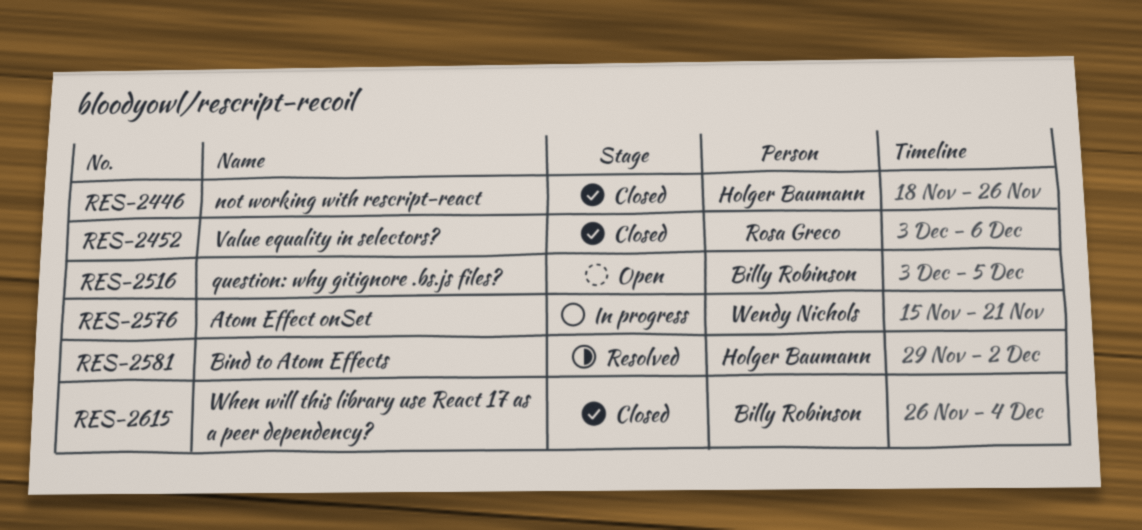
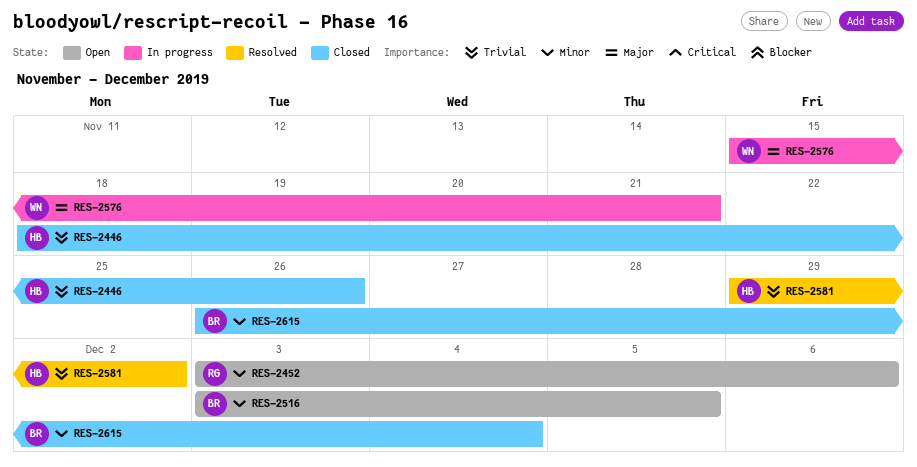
RES-2452, status: Closed -> Open

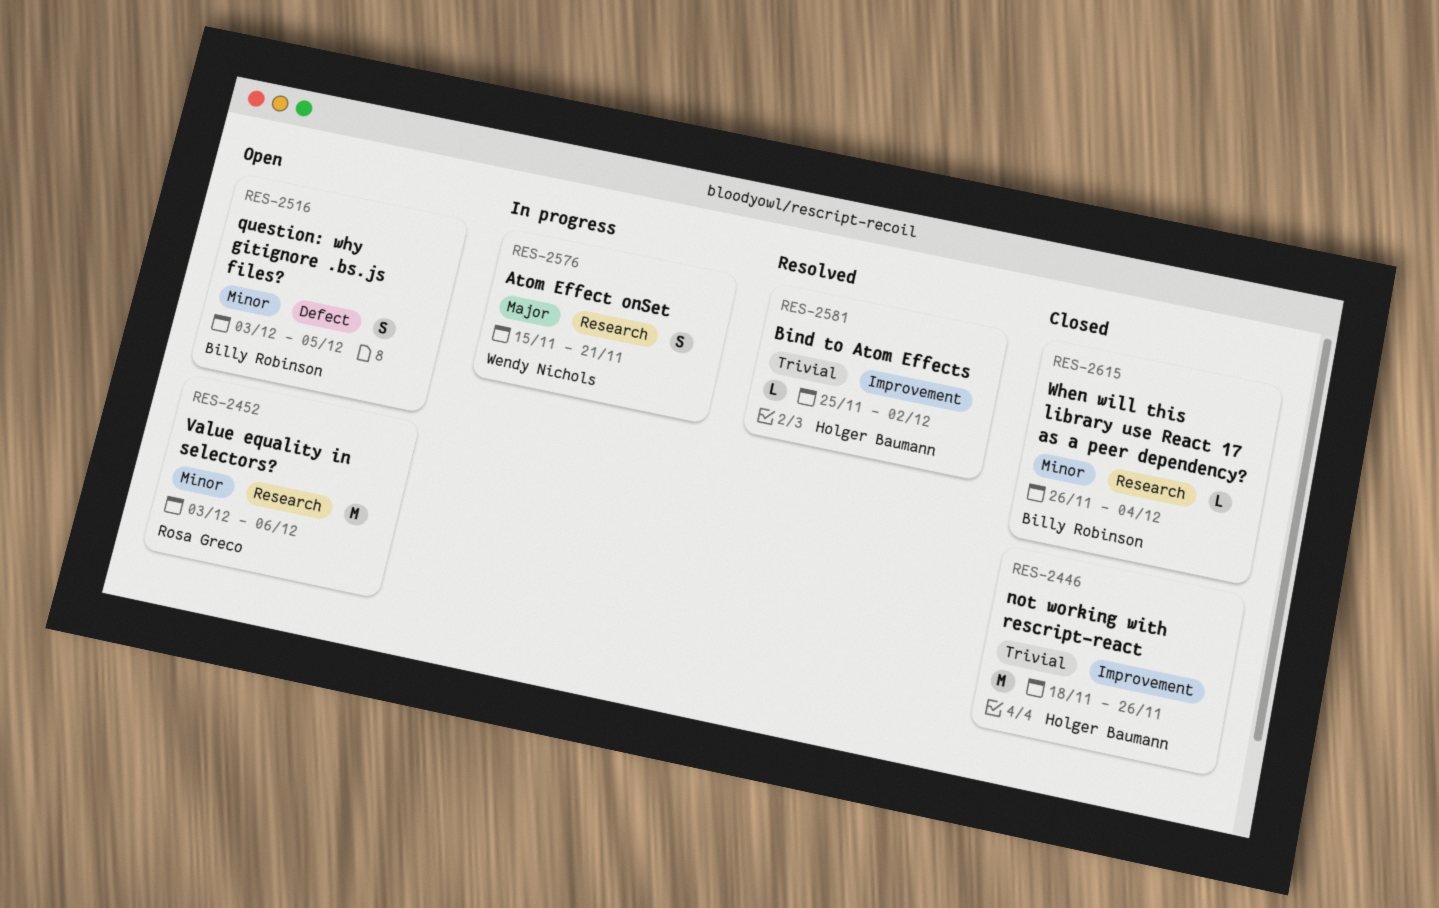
RES-2581, start: Nov 29 -> Nov 25

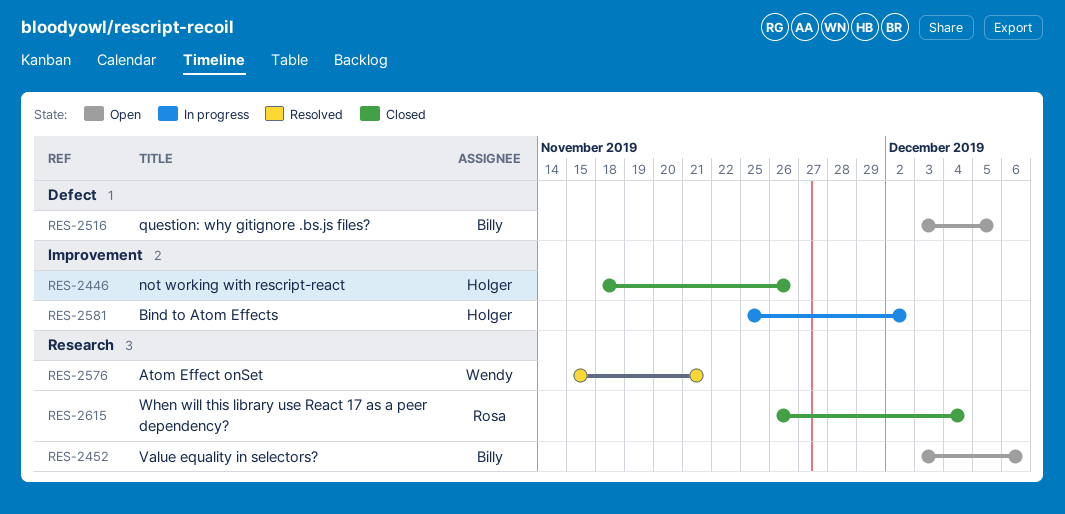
RES-2452, owner: Rosa Greco -> Billy Robinson
RES-2576, status: In progress -> Resolved
RES-2581, status: Resolved -> In progress
RES-2615, owner: Billy Robinson -> Rosa Greco

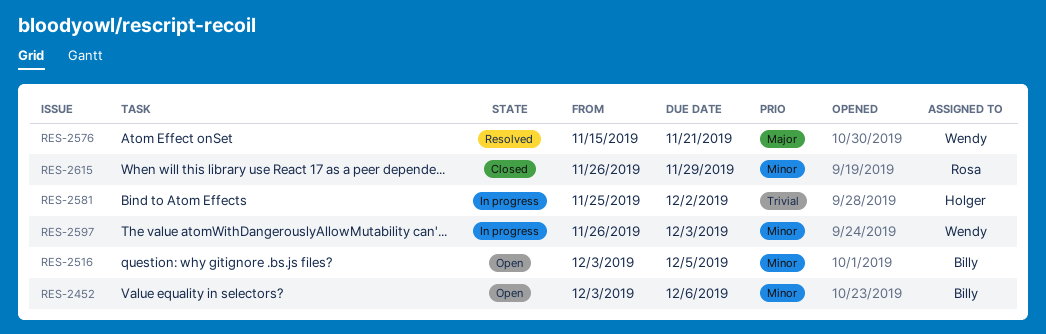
RES-2446: present -> none
RES-2597: none -> present
RES-2615, due: Dec 4 -> Nov 29

